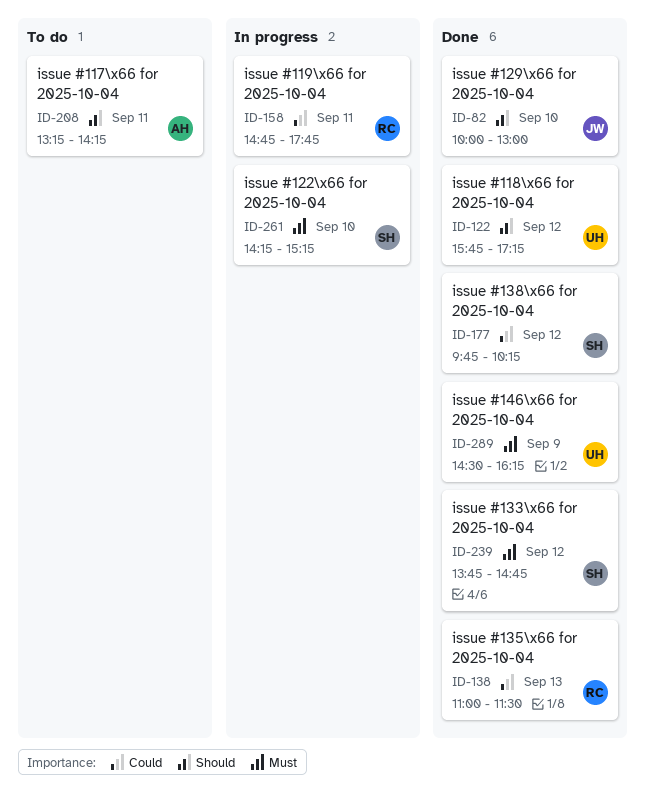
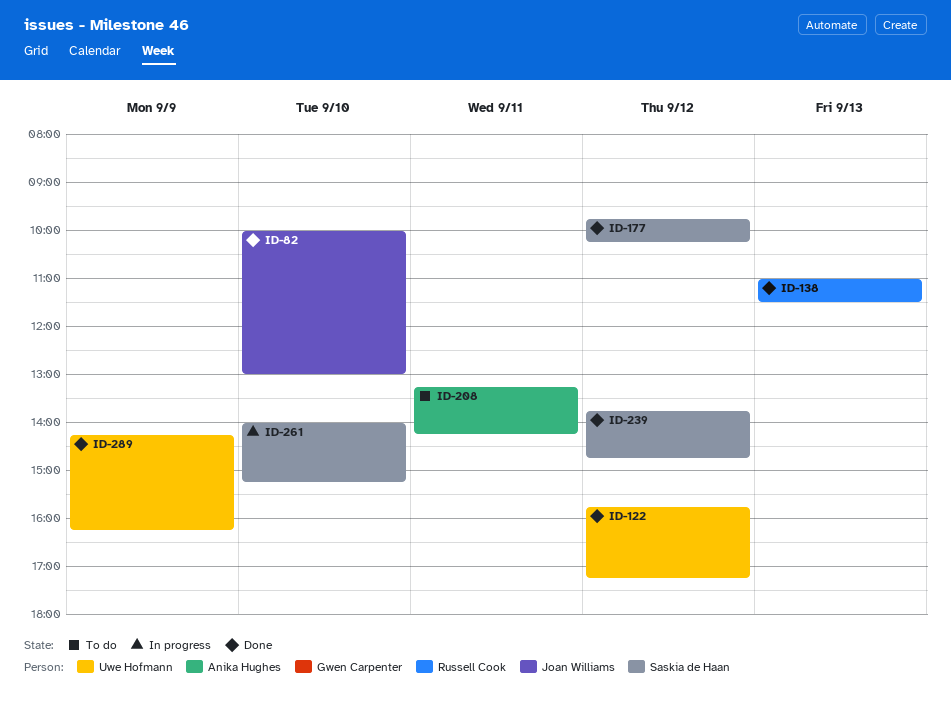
ID-158: present -> none
ID-261, begins: 14:15 -> 14:00
ID-289, begins: 14:30 -> 14:15

